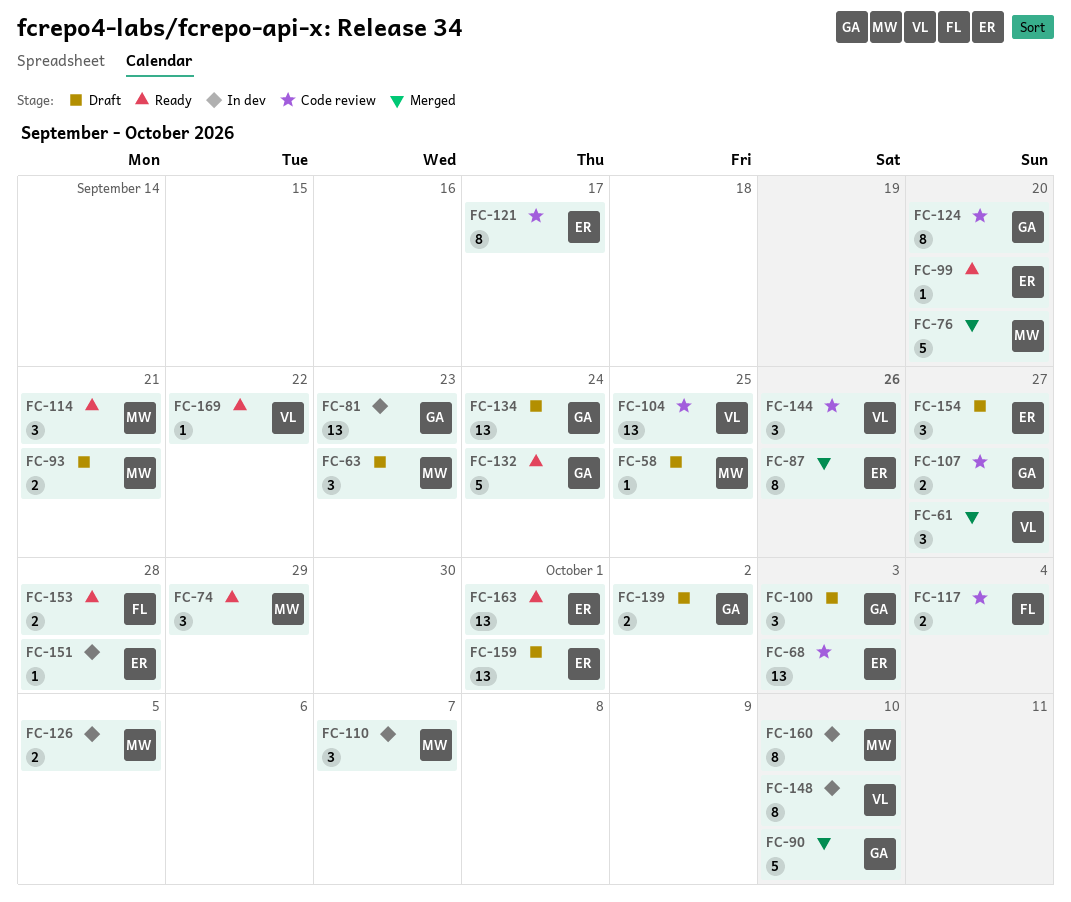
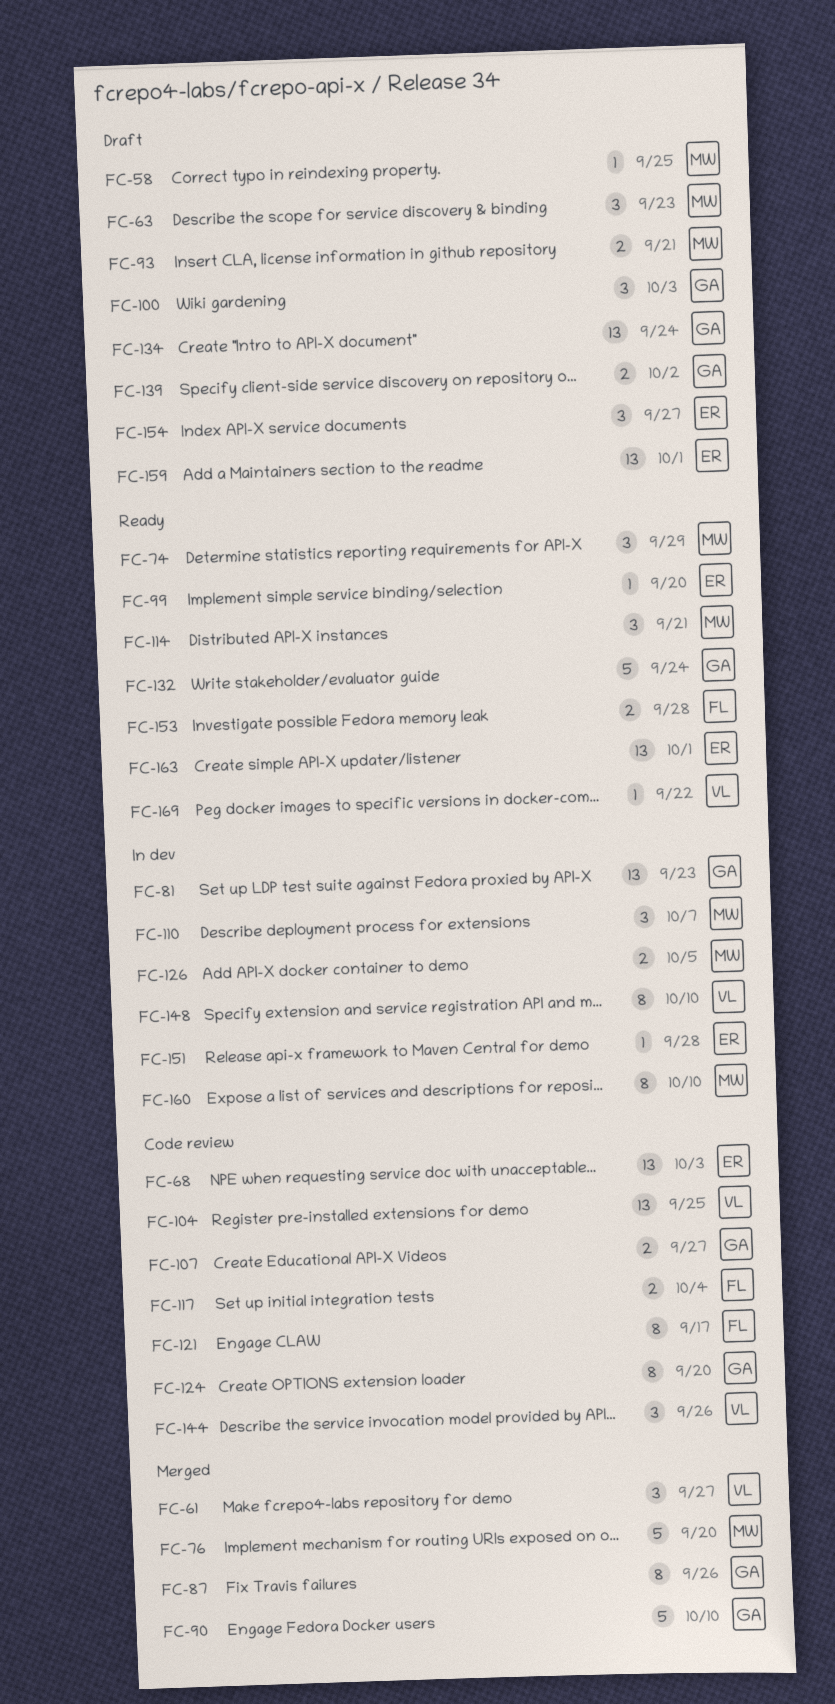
FC-87, owner: ER -> GA
FC-121, owner: ER -> FL

